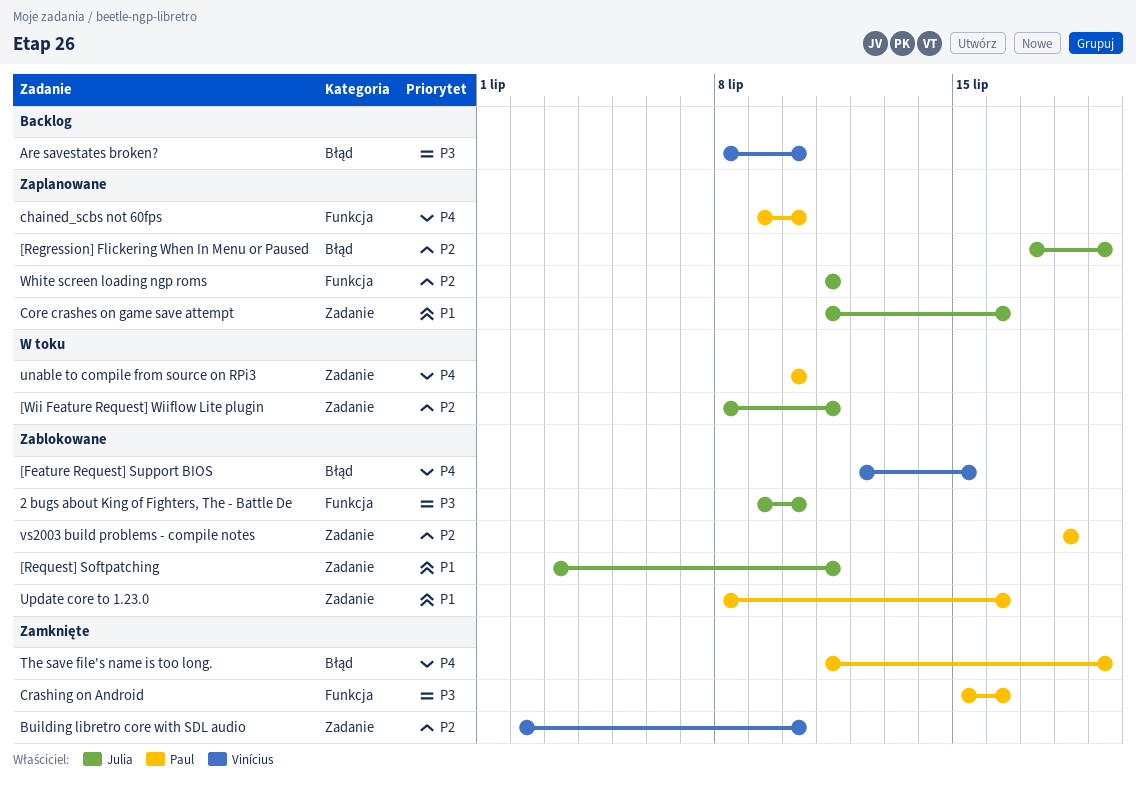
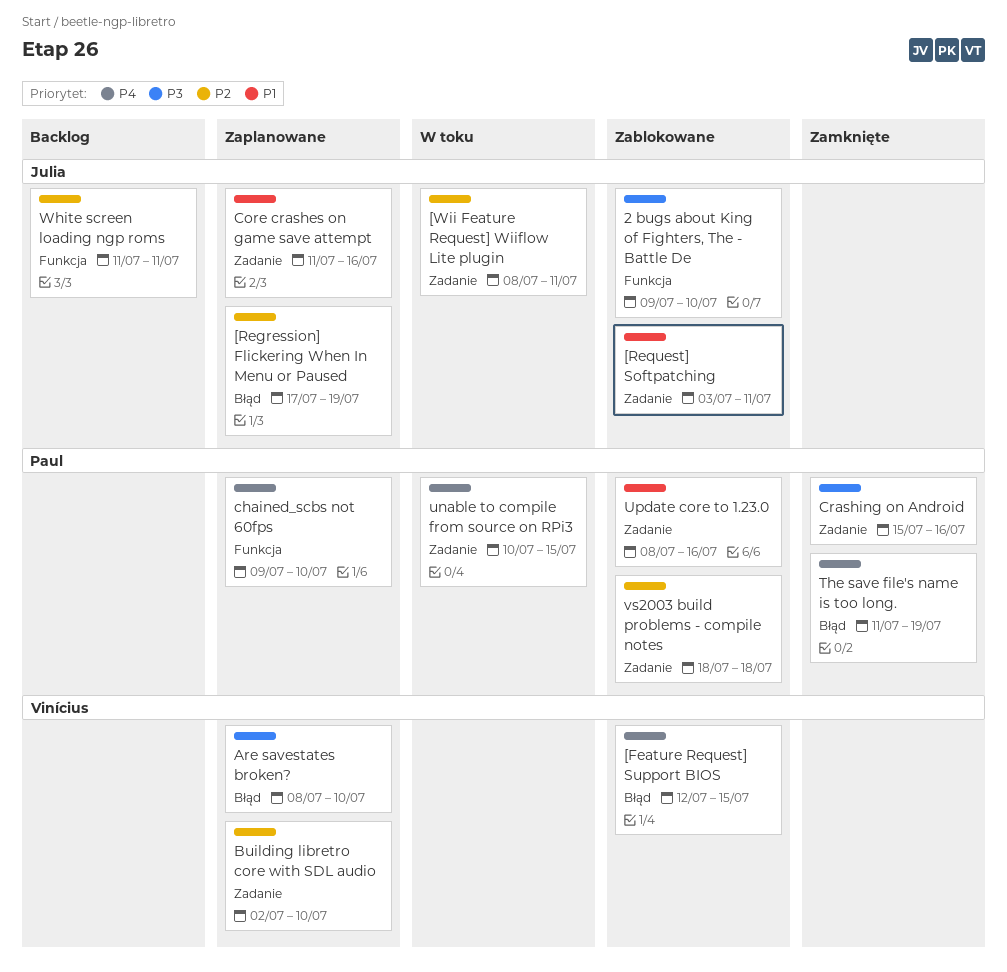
Are savestates broken?, status: Backlog -> Zaplanowane
Building libretro core with SDL audio, status: Zamknięte -> Zaplanowane
Crashing on Android, label: Funkcja -> Zadanie
unable to compile from source on RPi3, due: Jul 10 -> Jul 15
White screen loading ngp roms, status: Zaplanowane -> Backlog

